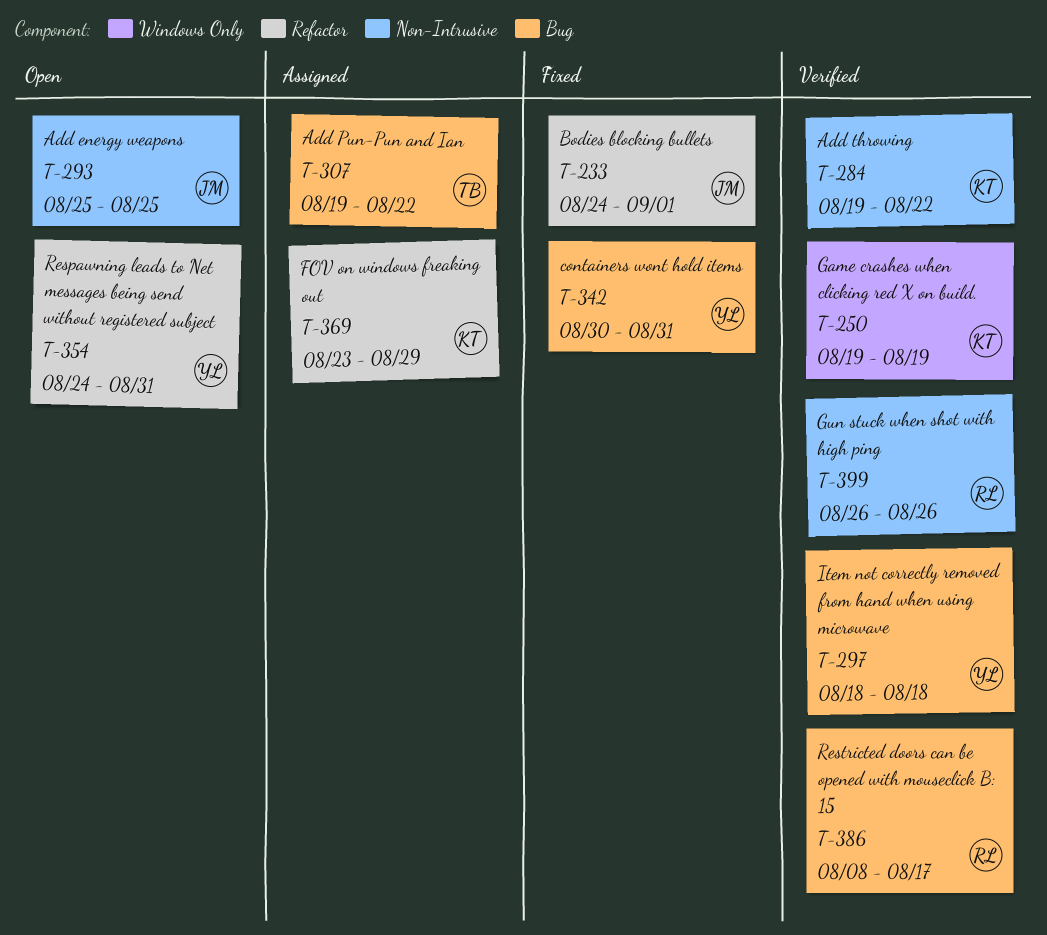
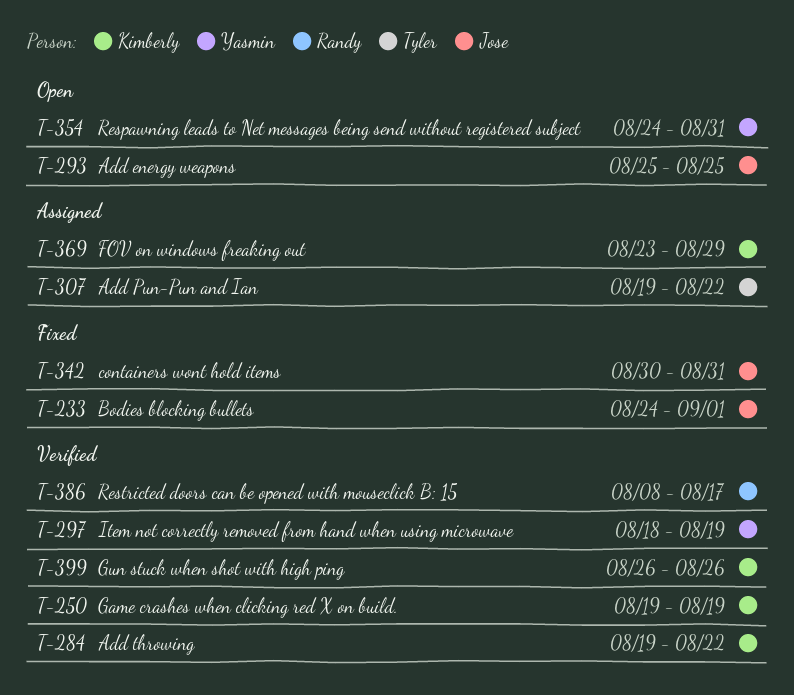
T-297, due: Aug 18 -> Aug 19
T-342, owner: Yasmin -> Jose
T-399, owner: Randy -> Kimberly

